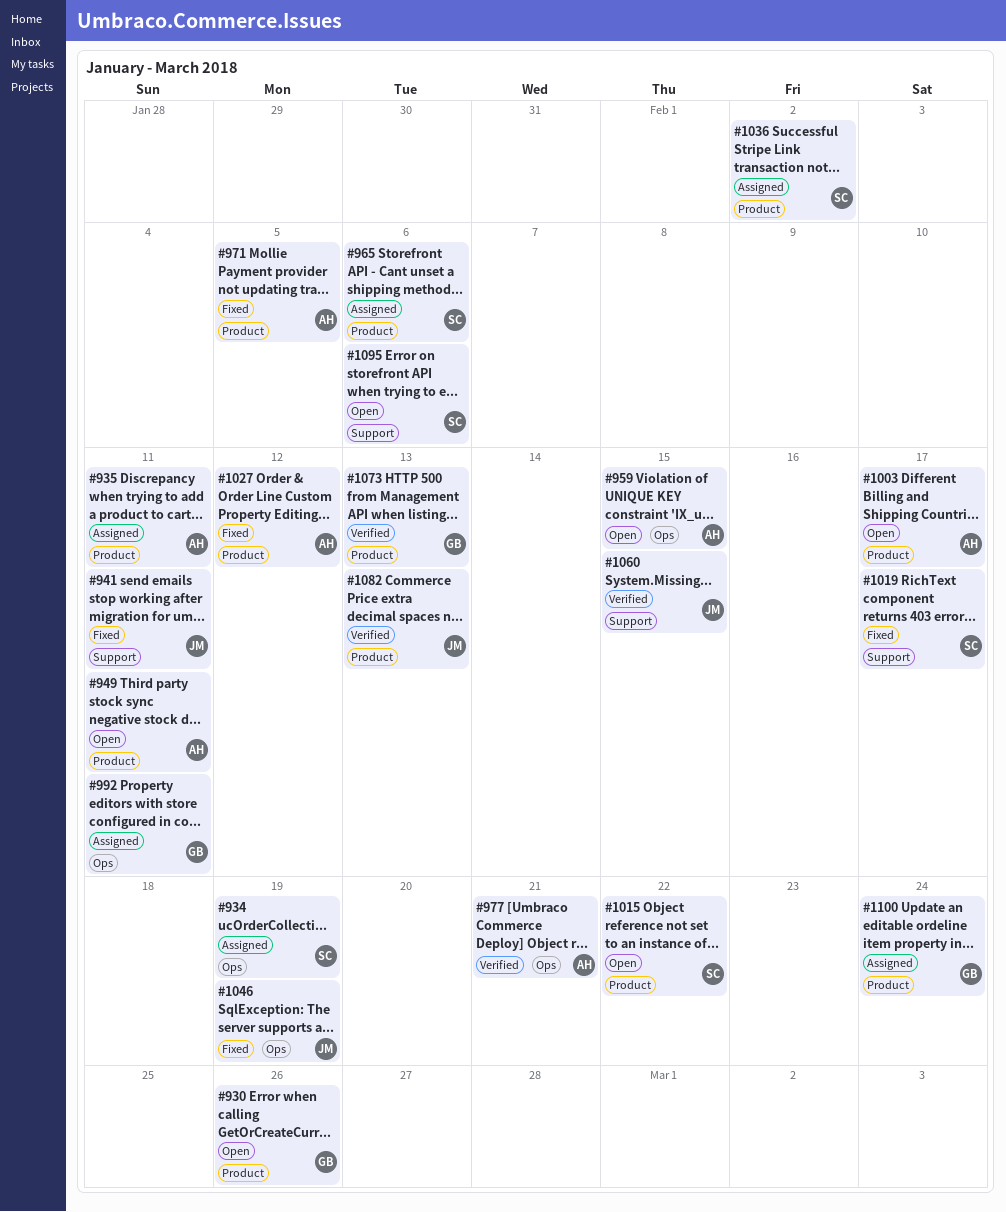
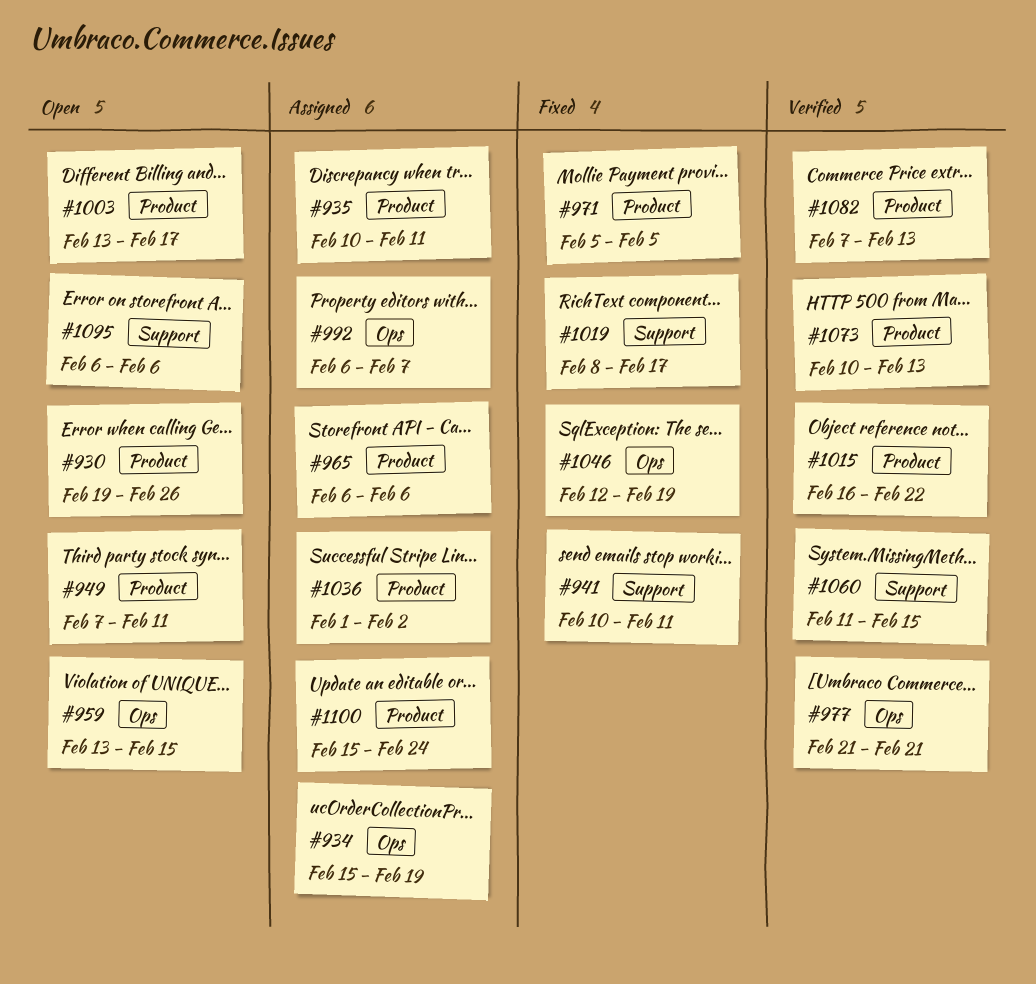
#992, due: Feb 11 -> Feb 7
#1015, status: Open -> Verified
#1027: present -> none

